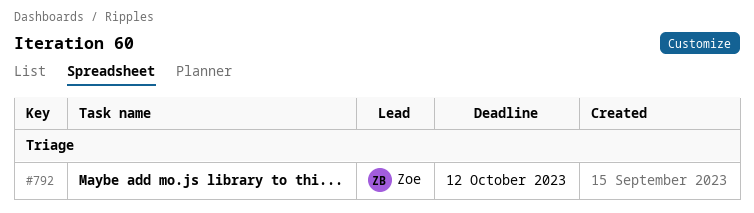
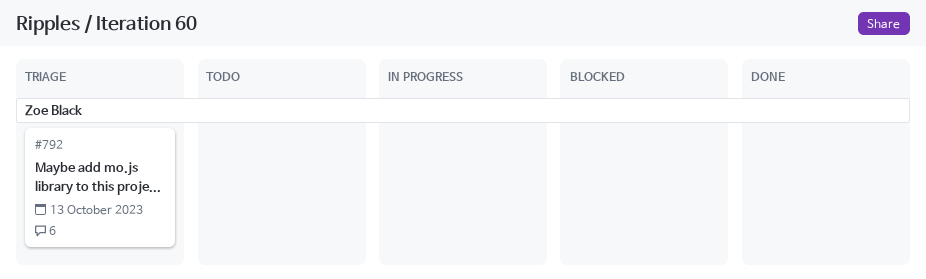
#792, due: Oct 12 -> Oct 13

